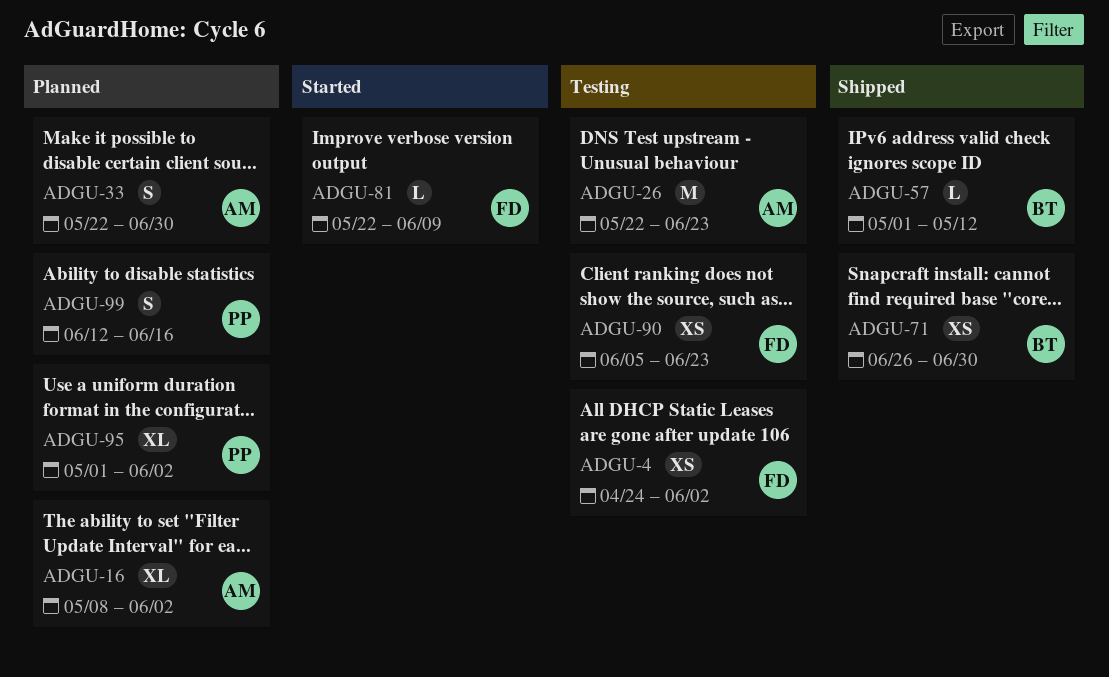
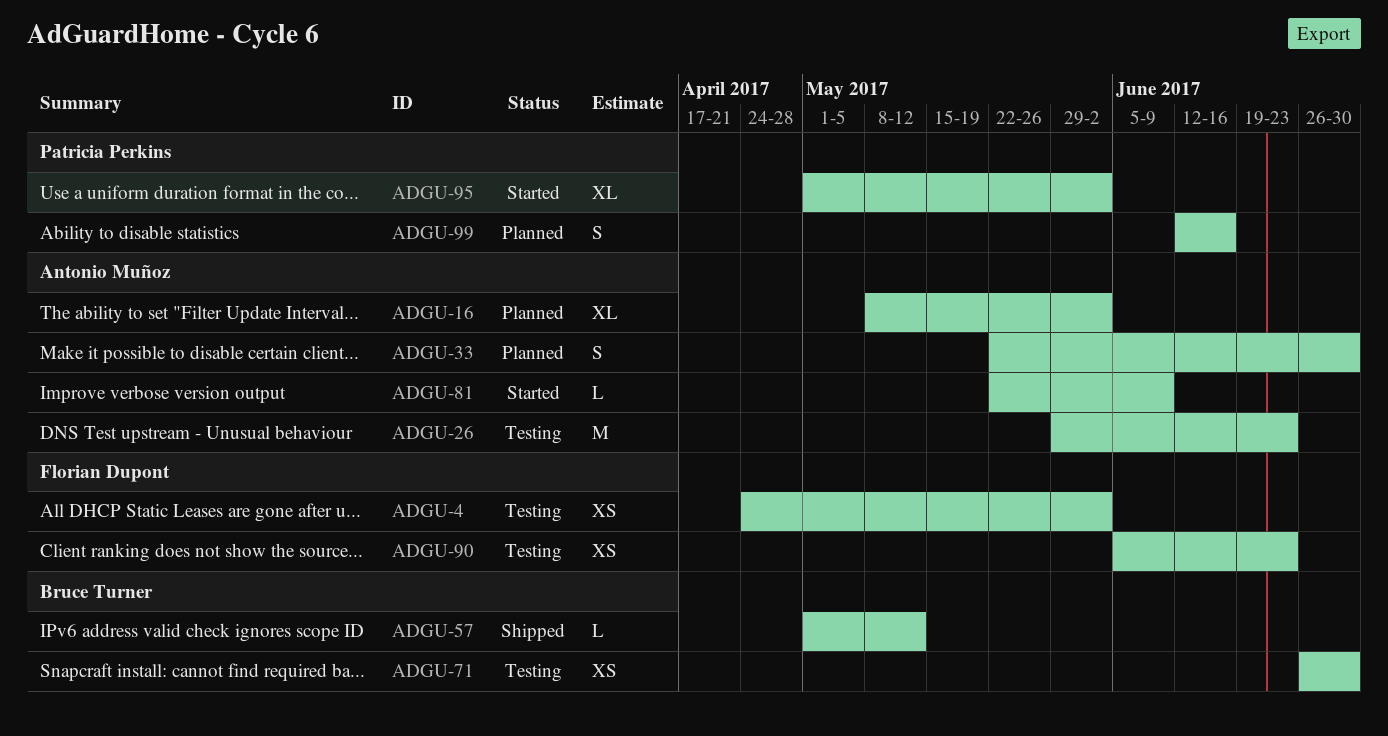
ADGU-26, start: May 22 -> May 29
ADGU-71, status: Shipped -> Testing
ADGU-81, owner: Florian Dupont -> Antonio Muñoz
ADGU-95, status: Planned -> Started

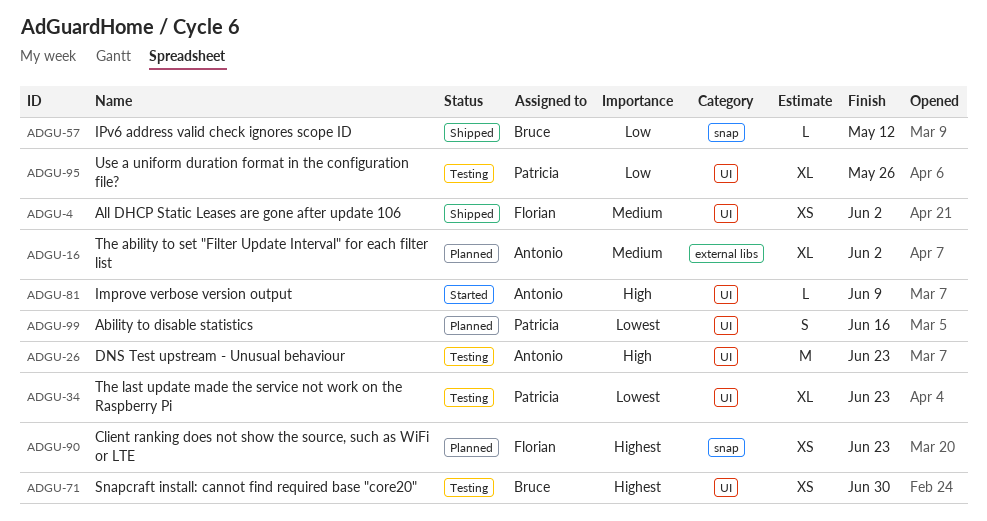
ADGU-4, status: Testing -> Shipped
ADGU-33: present -> none
ADGU-34: none -> present
ADGU-90, status: Testing -> Planned
ADGU-95, status: Started -> Testing
ADGU-95, due: Jun 2 -> May 26

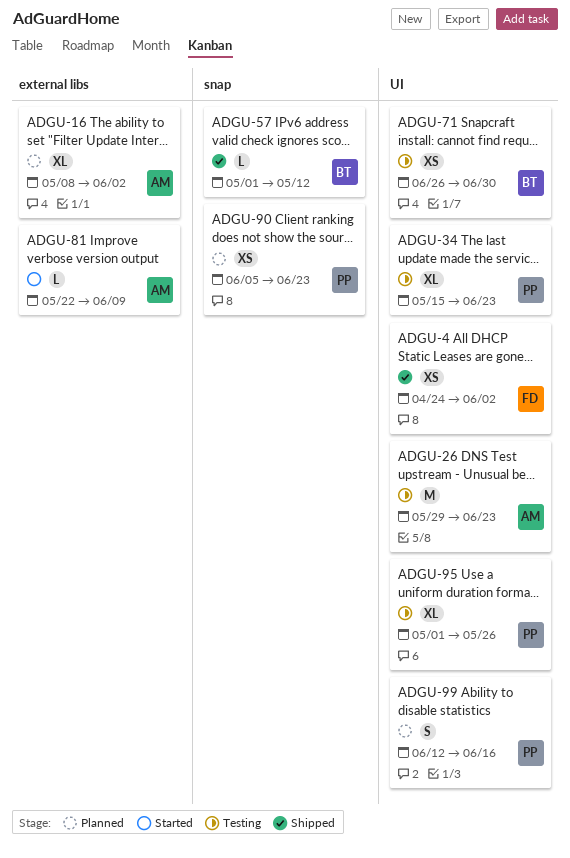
ADGU-81, label: UI -> external libs
ADGU-90, owner: Florian -> Patricia

